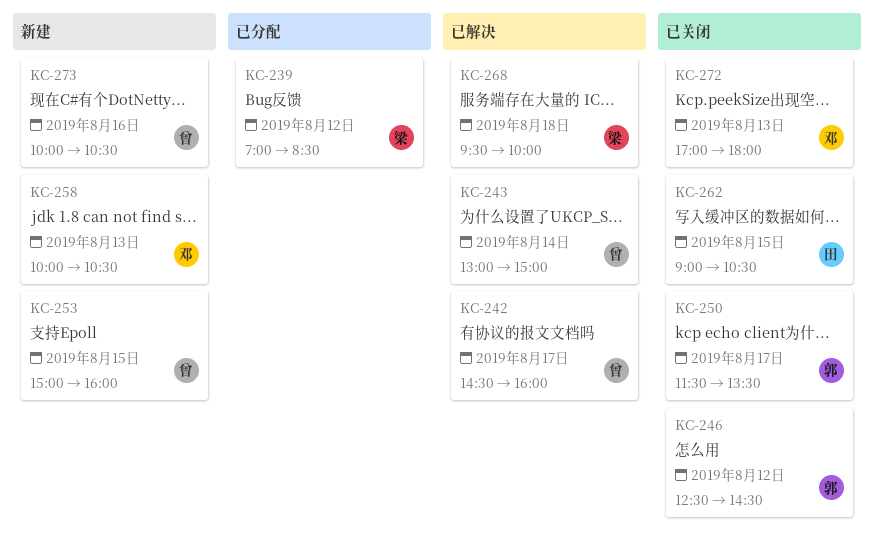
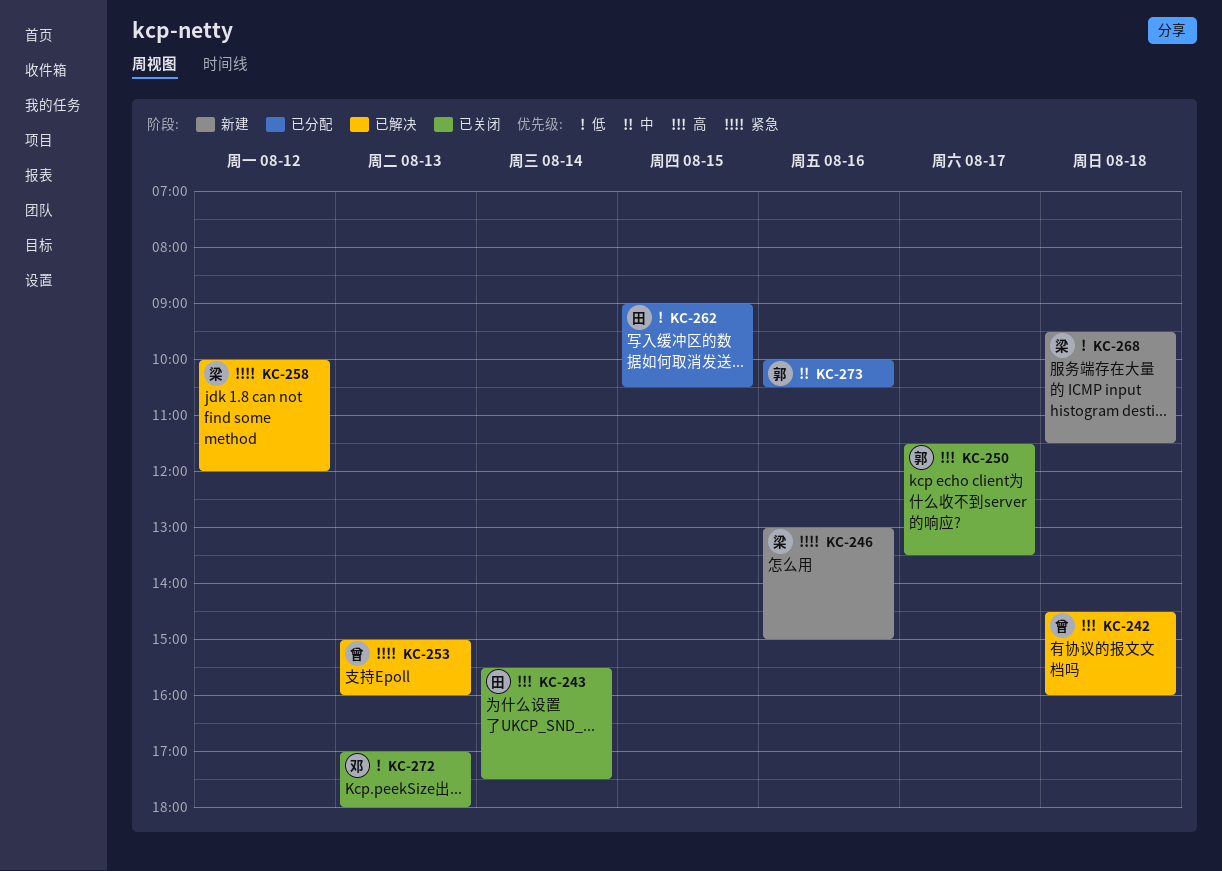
KC-239: present -> none
KC-242, day: Aug 17 -> Aug 18
KC-243, status: 已解决 -> 已关闭
KC-243, owner: 曾 -> 田
KC-243, begins: 13:00 -> 15:30
KC-243, ends: 15:00 -> 17:30
KC-246, status: 已关闭 -> 新建
KC-246, owner: 郭 -> 梁
KC-246, day: Aug 12 -> Aug 16
KC-246, begins: 12:30 -> 13:00
KC-246, ends: 14:30 -> 15:00
KC-253, status: 新建 -> 已解决
KC-253, day: Aug 15 -> Aug 13
KC-258, status: 新建 -> 已解决
KC-258, owner: 邓 -> 梁
KC-258, day: Aug 13 -> Aug 12
KC-258, ends: 10:30 -> 12:00
KC-262, status: 已关闭 -> 已分配
KC-268, status: 已解决 -> 新建
KC-268, ends: 10:00 -> 11:30
KC-273, status: 新建 -> 已分配
KC-273, owner: 曾 -> 郭

